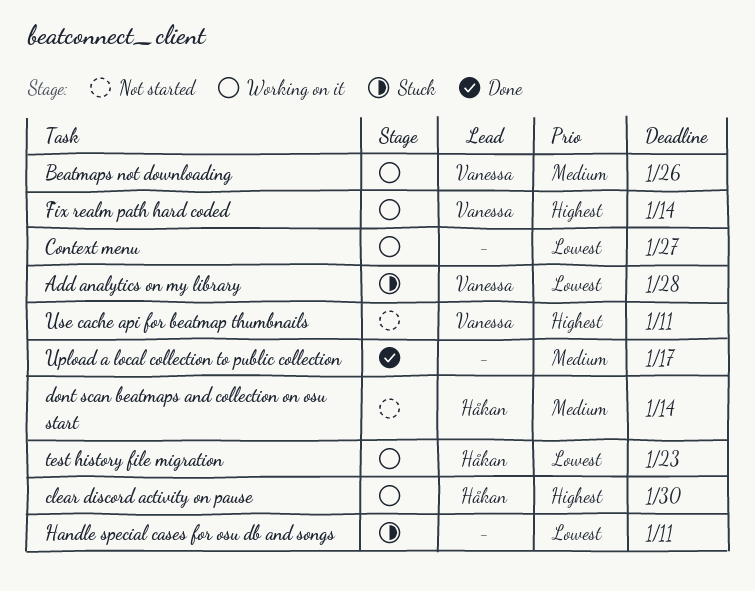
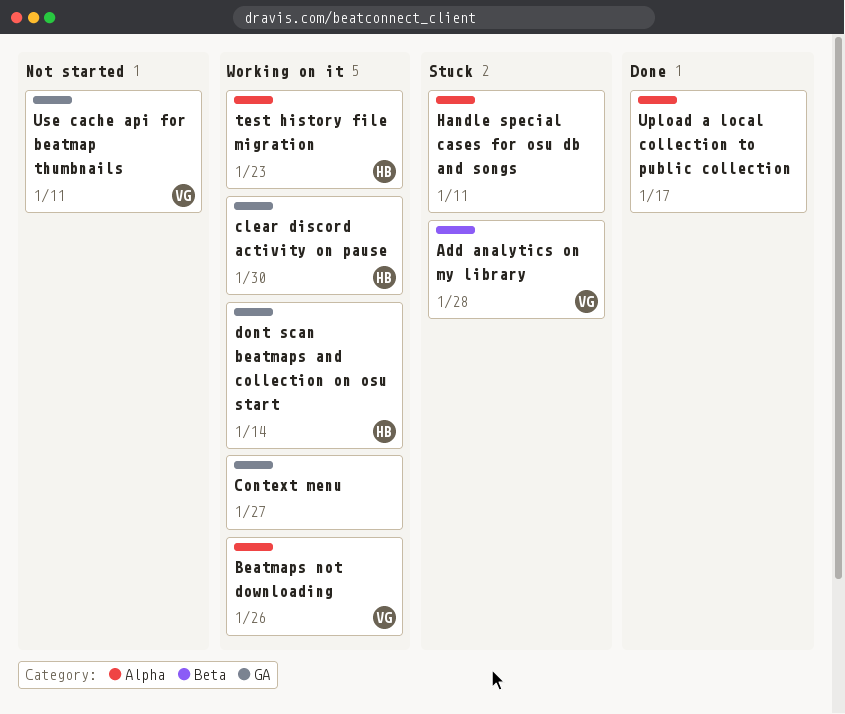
dont scan beatmaps and collection on osu start, status: Not started -> Working on it
Fix realm path hard coded: present -> none

